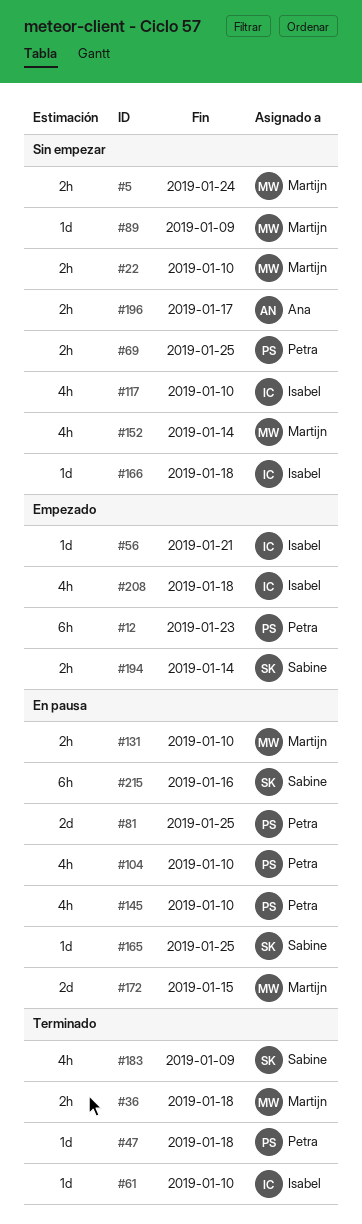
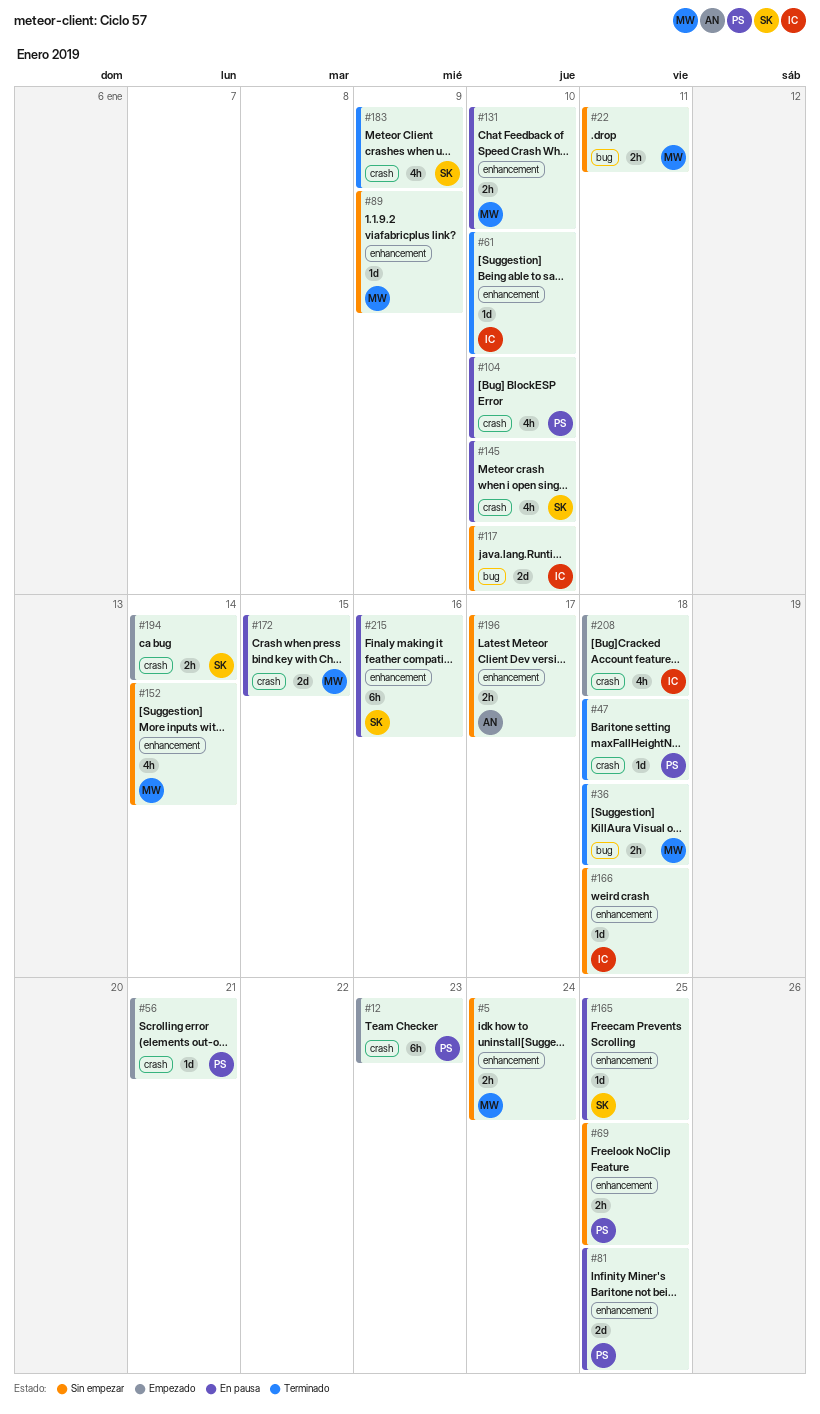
#22, due: Jan 10 -> Jan 11
#56, owner: Isabel -> Petra
#117, estimate: 4h -> 2d
#145, owner: Petra -> Sabine

